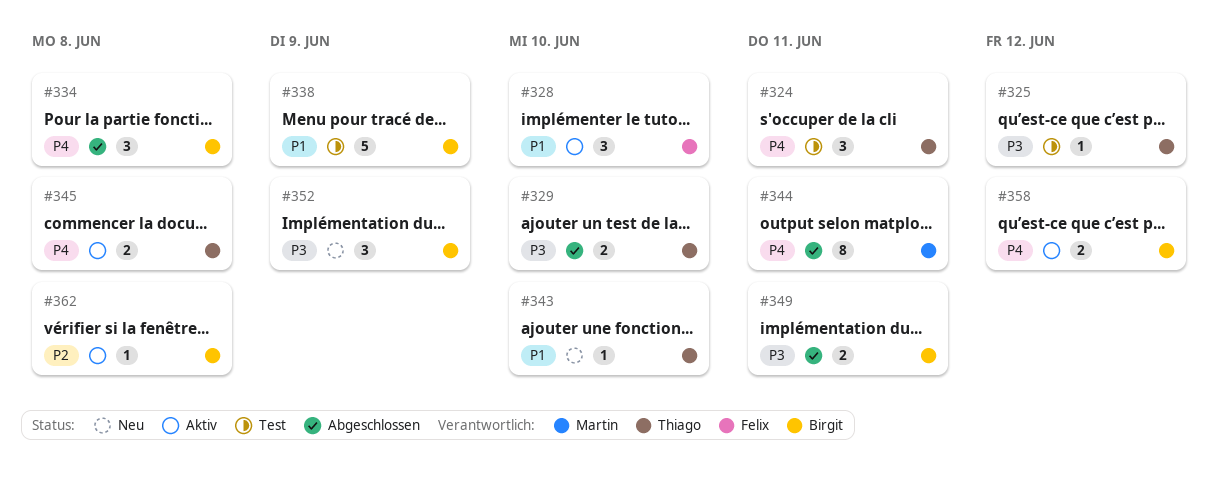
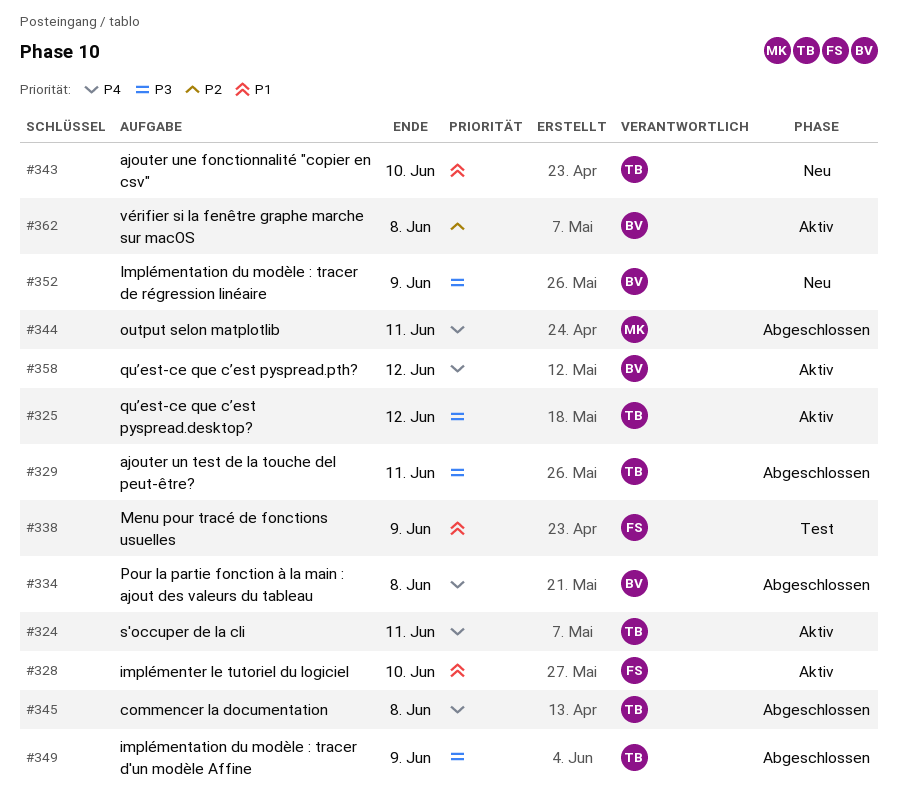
#324, status: Test -> Aktiv
#325, status: Test -> Aktiv
#329, due: Jun 10 -> Jun 11
#338, owner: Birgit -> Felix
#345, status: Aktiv -> Abgeschlossen
#349, owner: Birgit -> Thiago
#349, due: Jun 11 -> Jun 9

